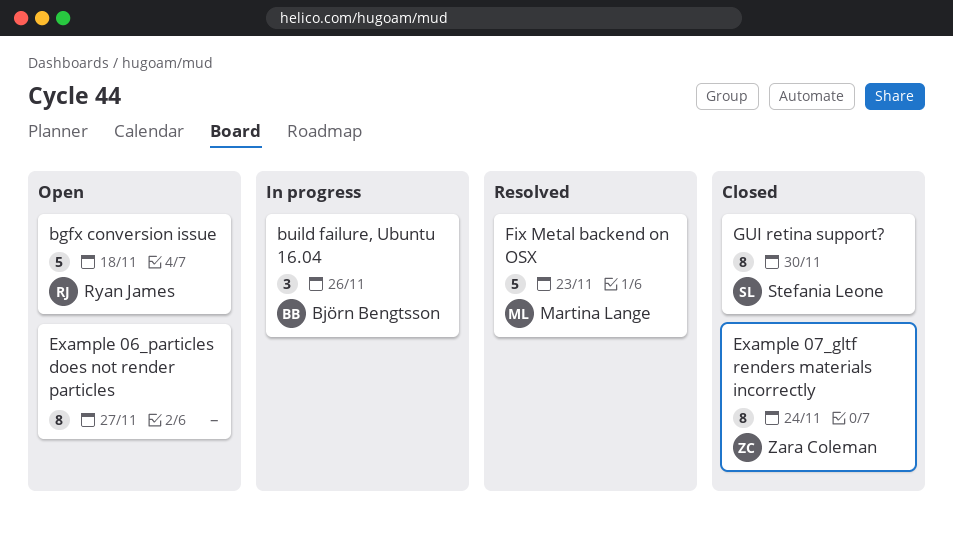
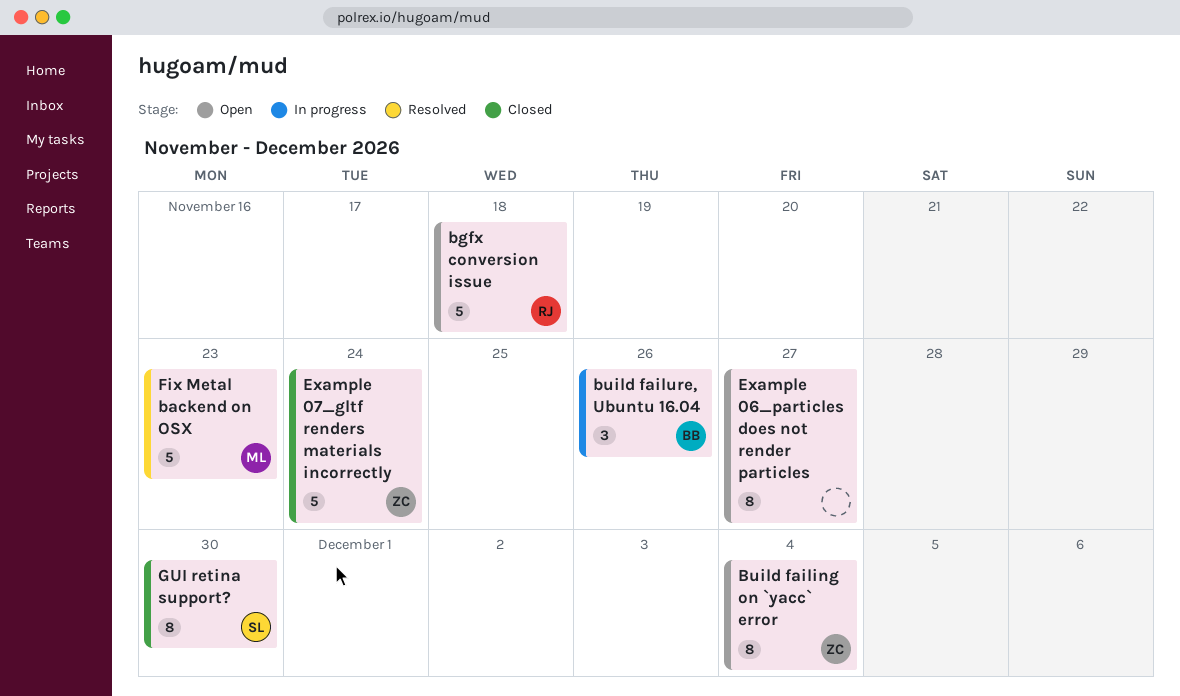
Build failing on `yacc` error: none -> present
Example 07_gltf renders materials incorrectly, estimate: 8 -> 5

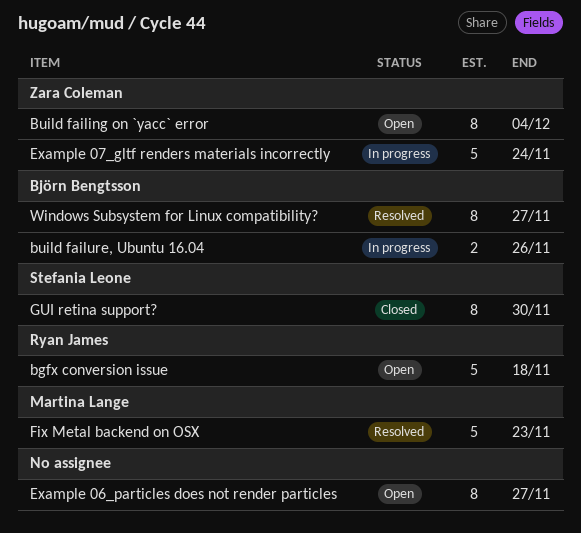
build failure, Ubuntu 16.04, estimate: 3 -> 2
Example 07_gltf renders materials incorrectly, status: Closed -> In progress
Windows Subsystem for Linux compatibility?: none -> present

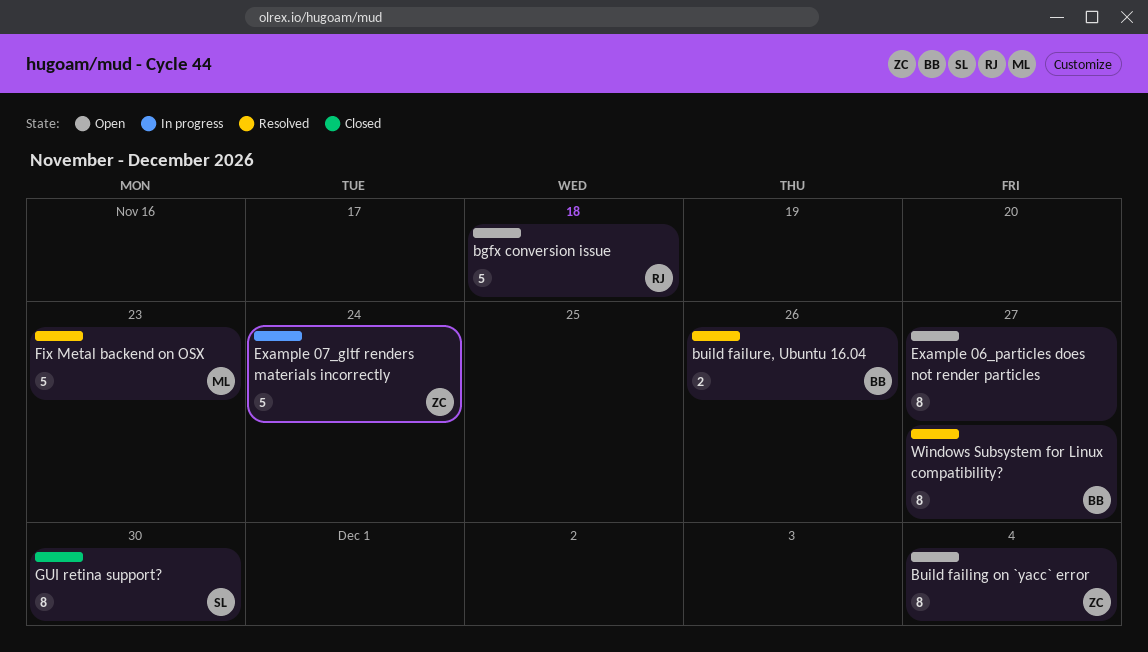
build failure, Ubuntu 16.04, status: In progress -> Resolved

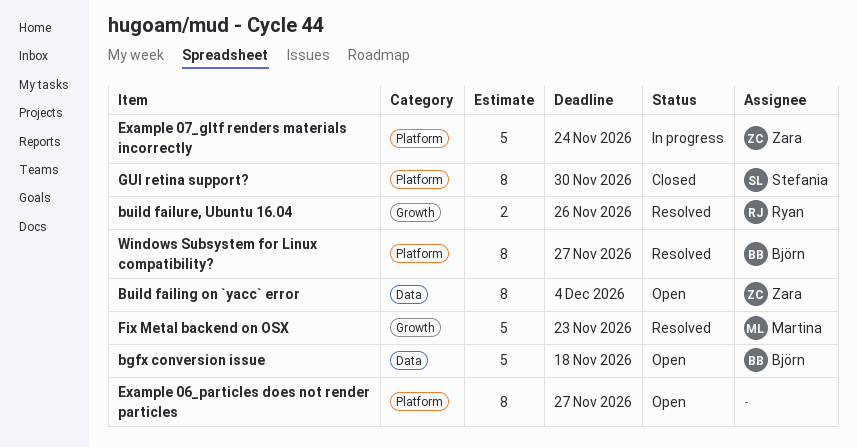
bgfx conversion issue, owner: Ryan -> Björn
build failure, Ubuntu 16.04, owner: Björn -> Ryan

